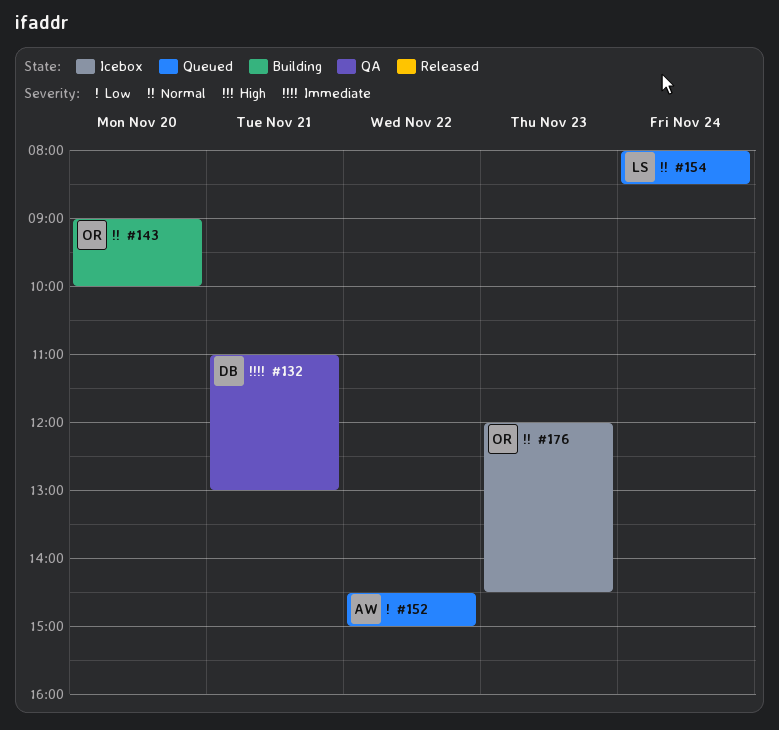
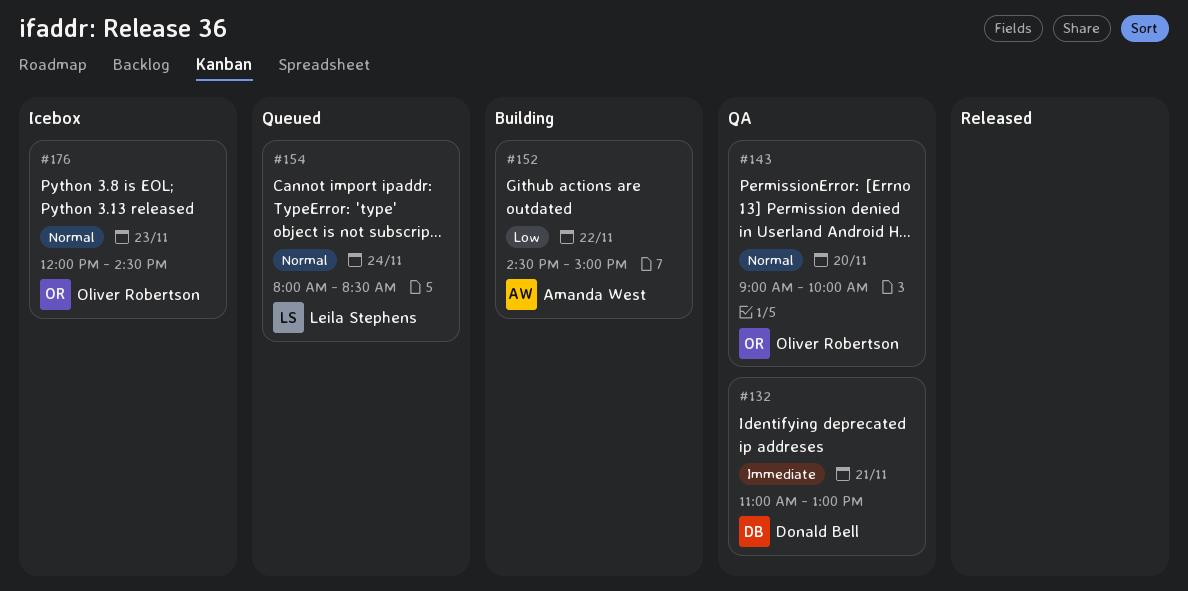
#143, status: Building -> QA
#152, status: Queued -> Building

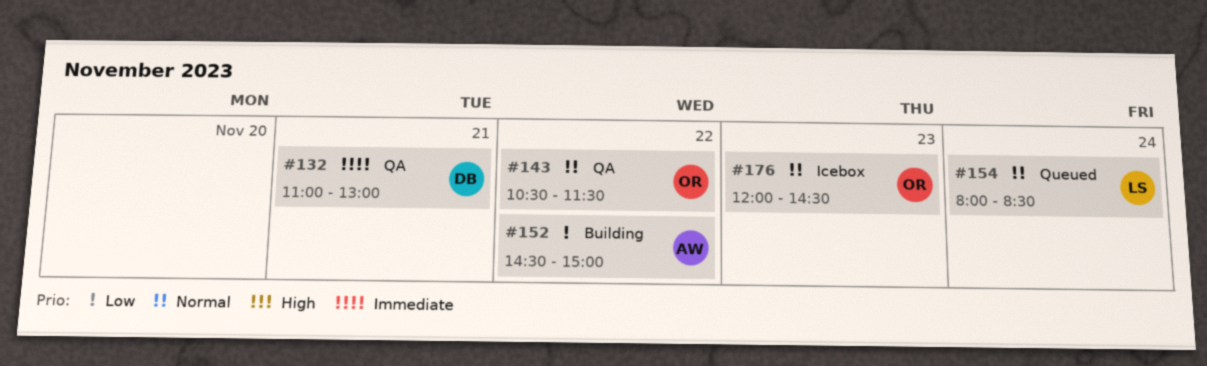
#143, day: Nov 20 -> Nov 22
#143, begins: 09:00 -> 10:30
#143, ends: 10:00 -> 11:30

